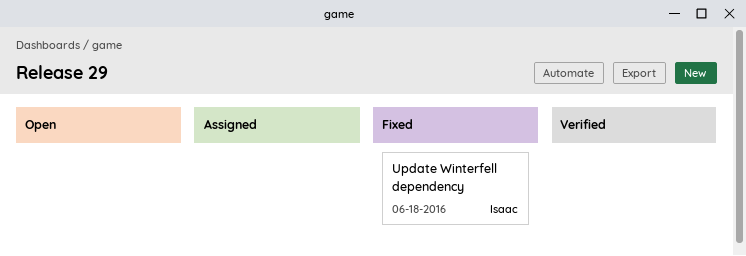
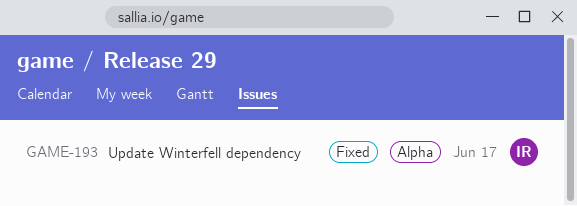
Update Winterfell dependency, due: Jun 18 -> Jun 17

